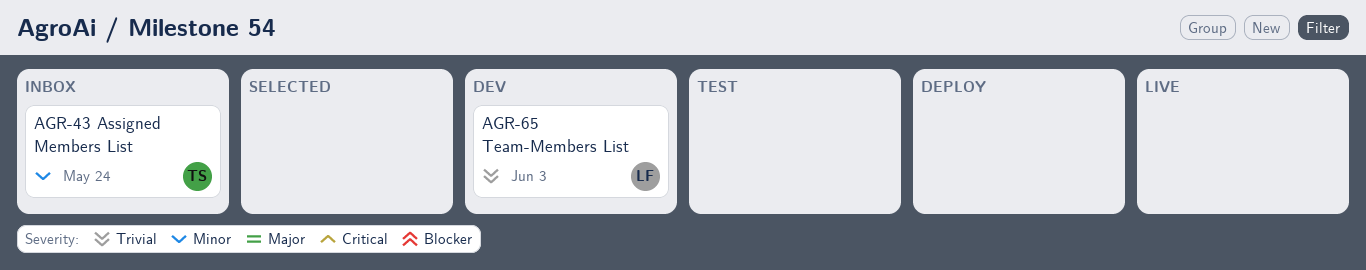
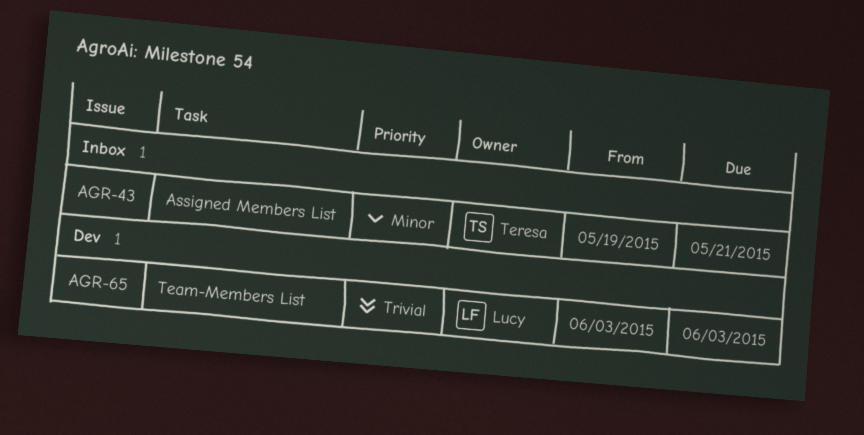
AGR-43, due: May 24 -> May 21

